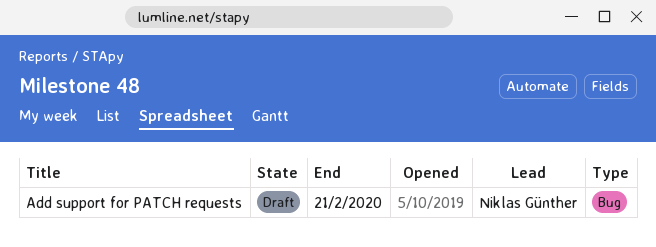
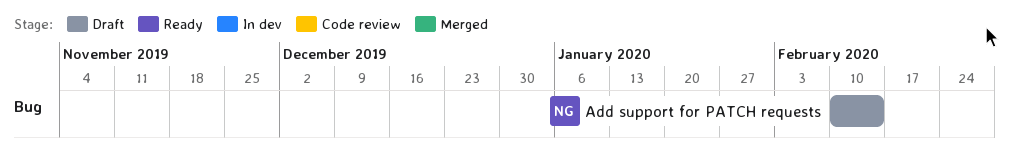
Add support for PATCH requests, due: Feb 21 -> Feb 14

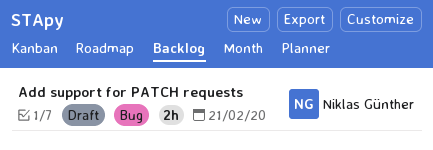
Add support for PATCH requests, due: Feb 14 -> Feb 21

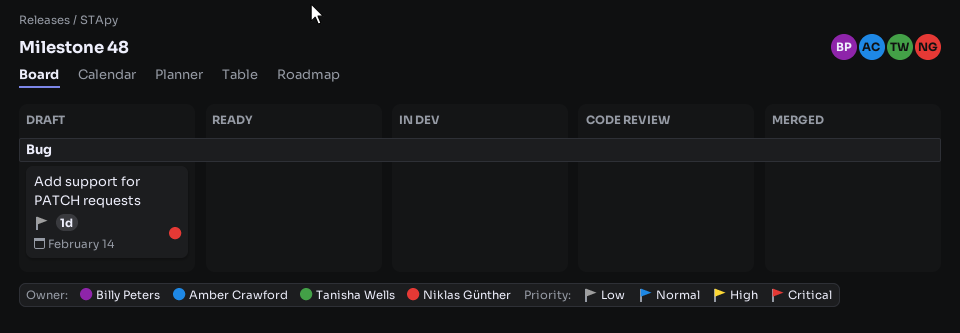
Add support for PATCH requests, estimate: 2h -> 1d
Add support for PATCH requests, due: Feb 21 -> Feb 14

